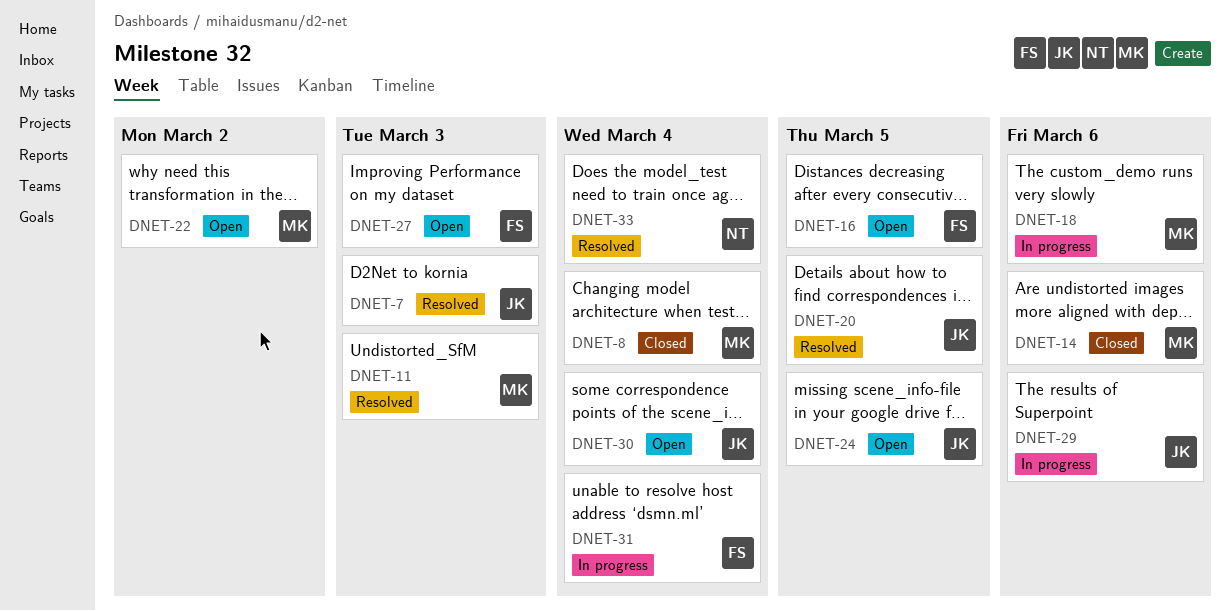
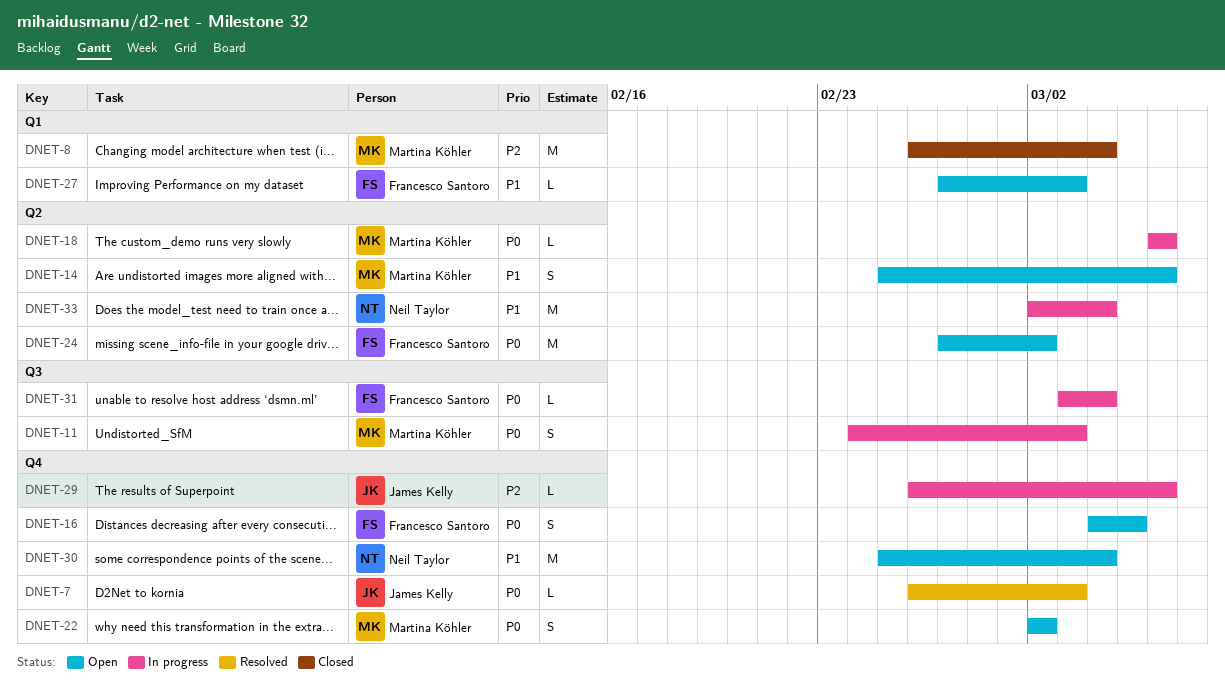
DNET-11, status: Resolved -> In progress
DNET-14, status: Closed -> Open
DNET-20: present -> none
DNET-24, owner: James Kelly -> Francesco Santoro
DNET-24, due: Mar 5 -> Mar 2
DNET-30, owner: James Kelly -> Neil Taylor
DNET-33, status: Resolved -> In progress

